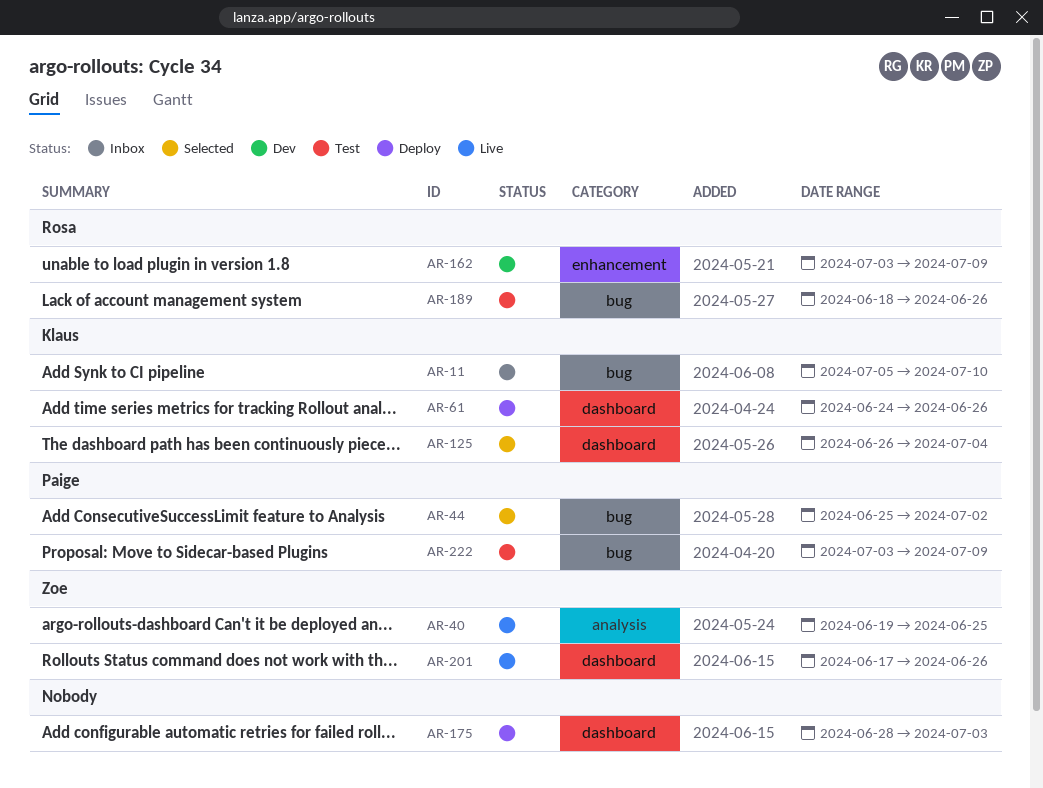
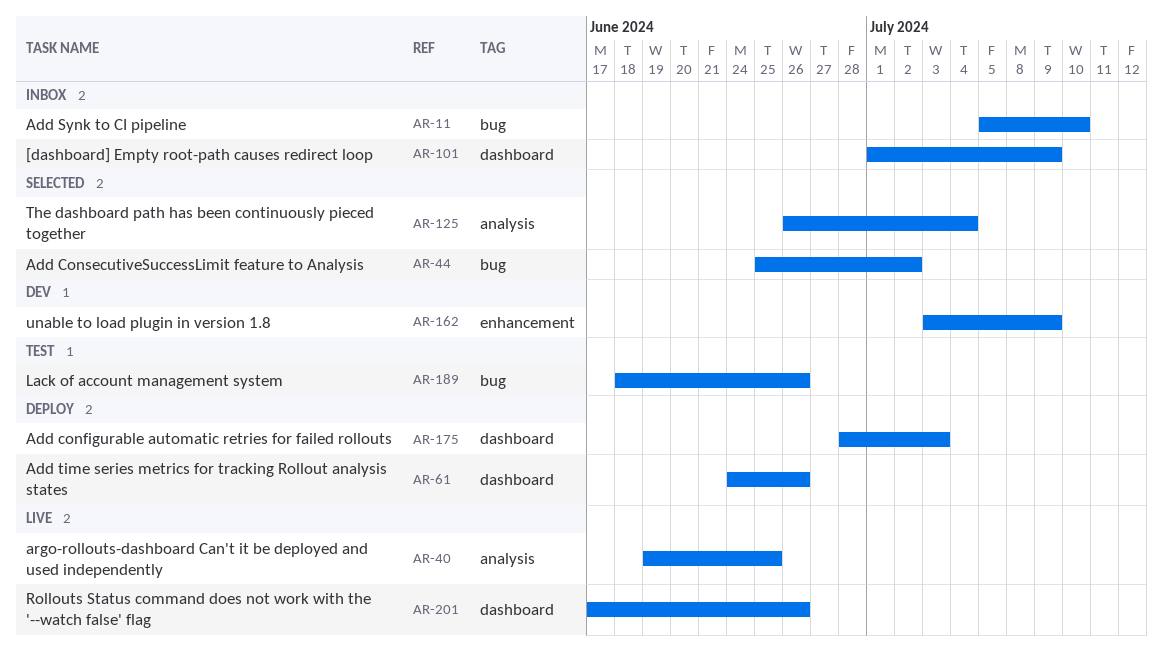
AR-101: none -> present
AR-125, label: dashboard -> analysis
AR-222: present -> none

